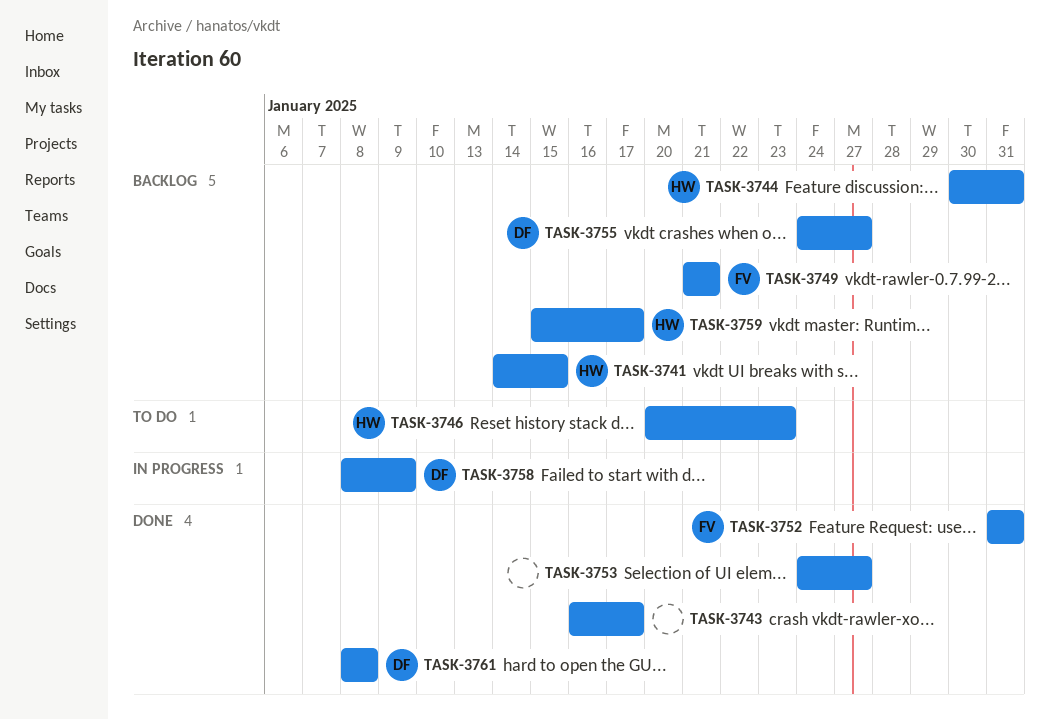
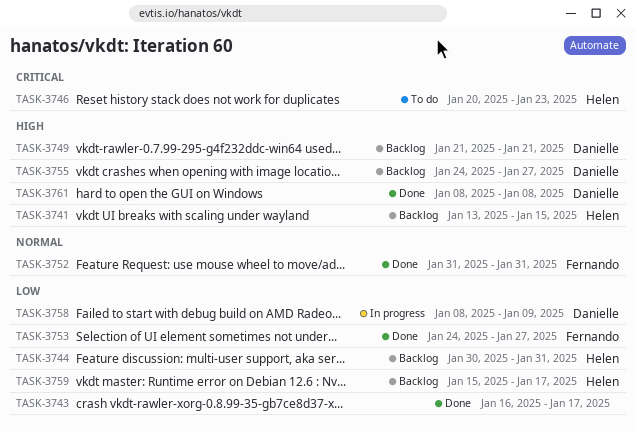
TASK-3741, start: Jan 14 -> Jan 13
TASK-3749, owner: Fernando -> Danielle
TASK-3753, owner: none -> Fernando

